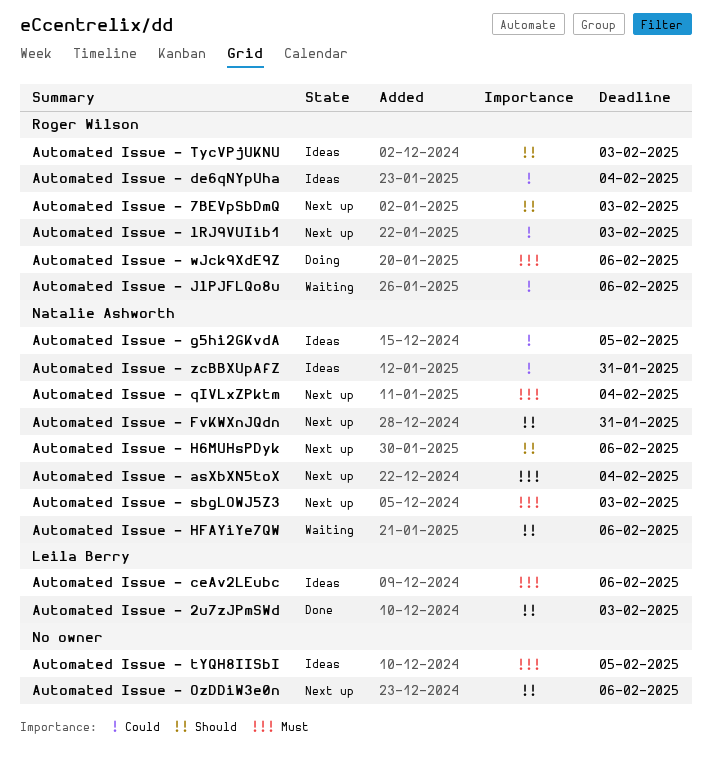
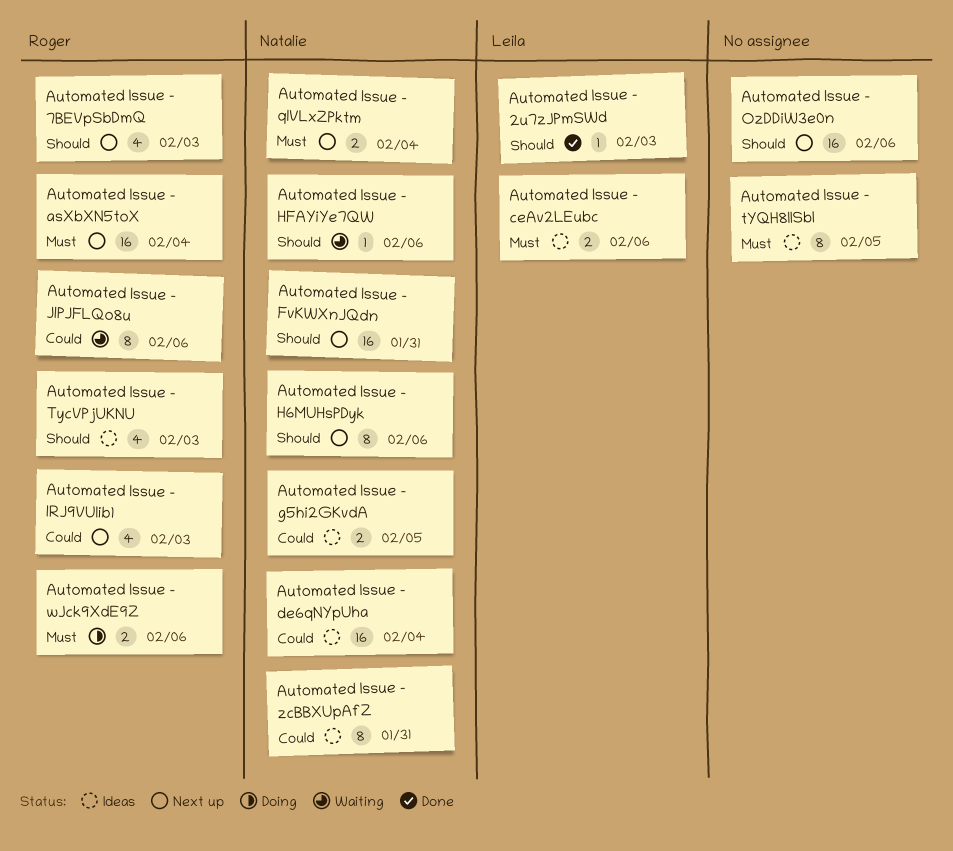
Automated Issue - asXbXN5toX, owner: Natalie Ashworth -> Roger Wilson
Automated Issue - de6qNYpUha, owner: Roger Wilson -> Natalie Ashworth
Automated Issue - sbgLOWJ5Z3: present -> none

